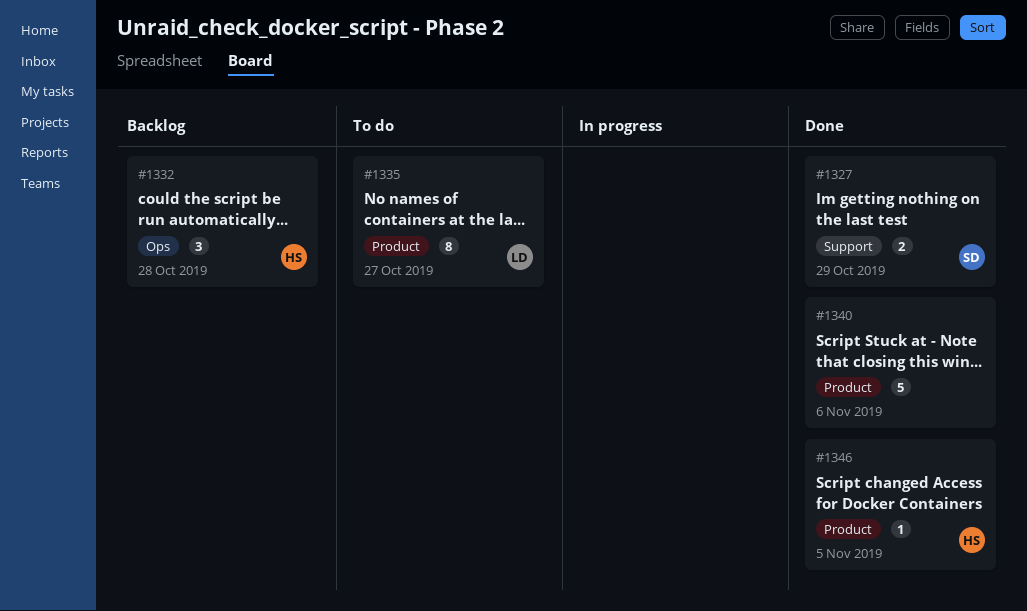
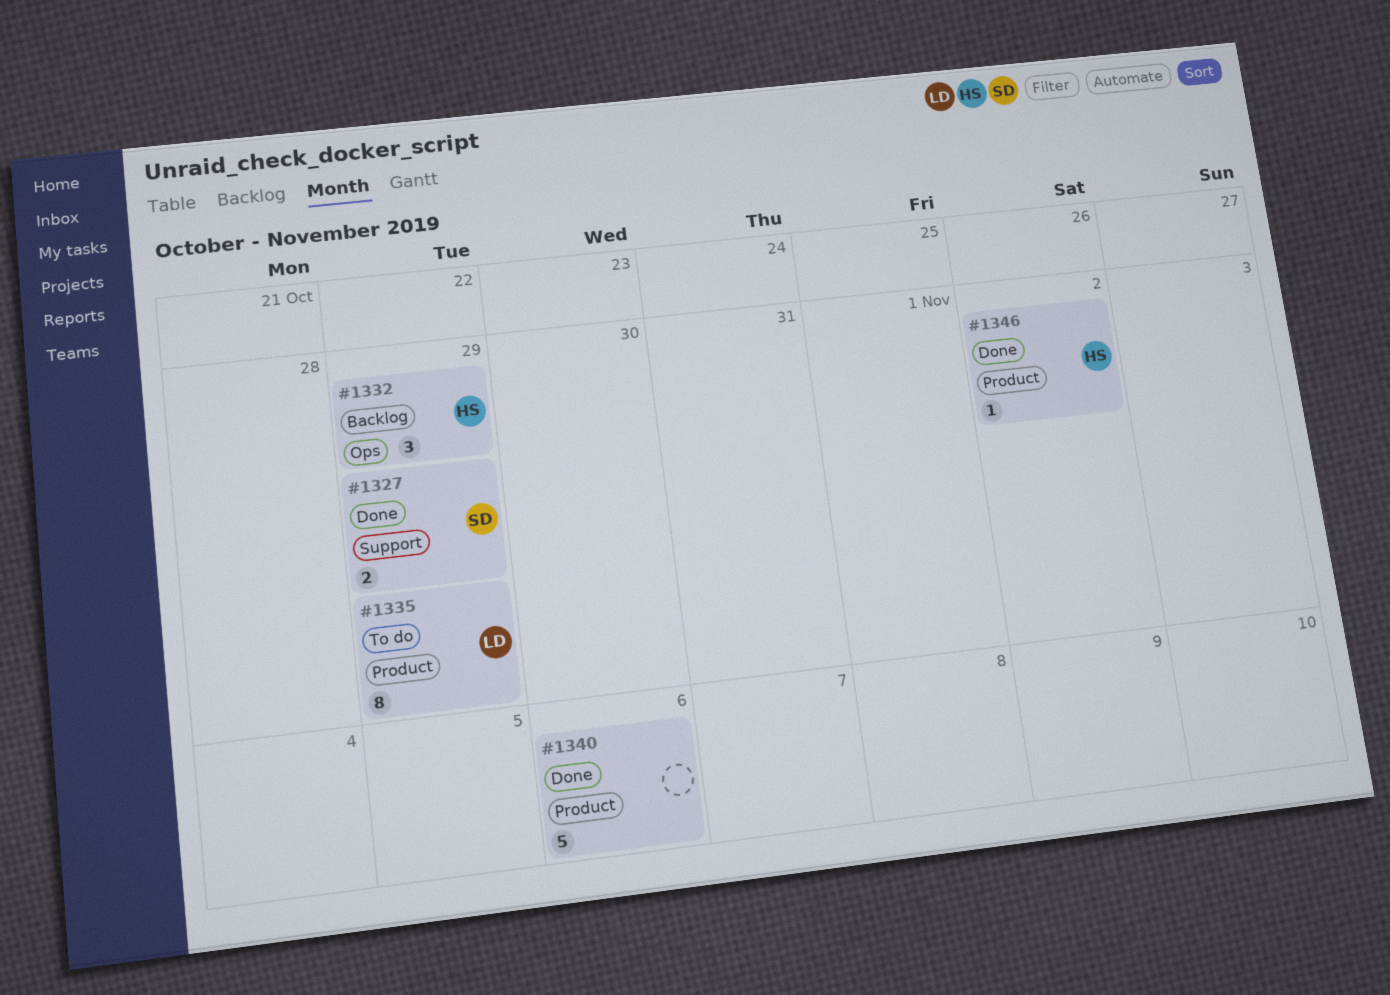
#1332, due: Oct 28 -> Oct 29
#1335, due: Oct 27 -> Oct 29
#1346, due: Nov 5 -> Nov 2

